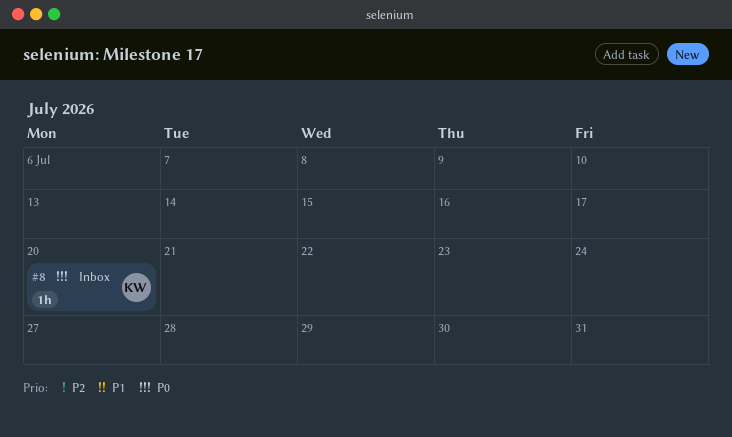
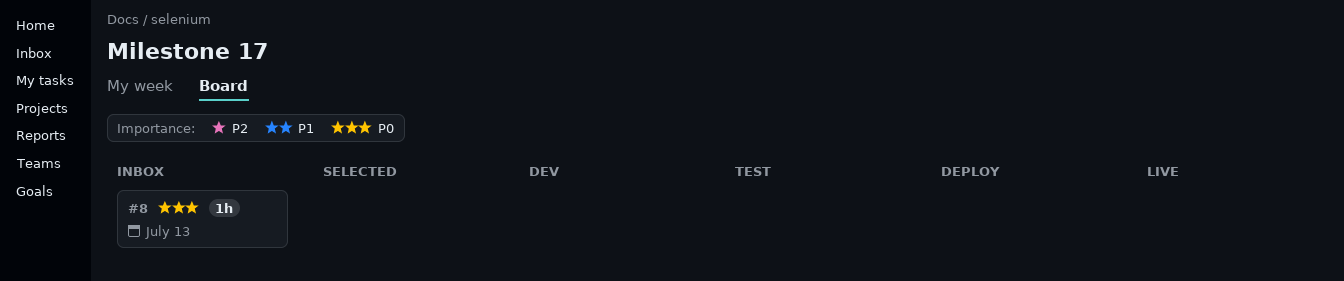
#8, due: Jul 20 -> Jul 13

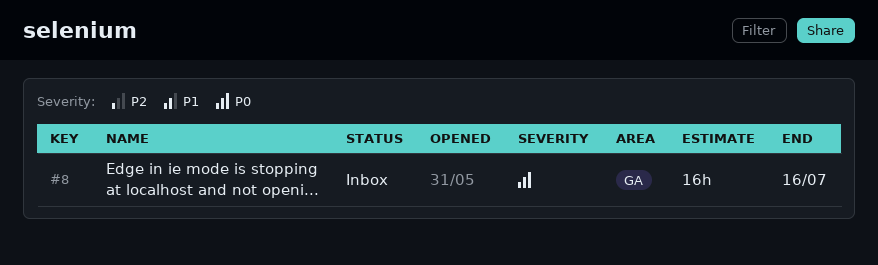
#8, estimate: 1h -> 16h
#8, due: Jul 13 -> Jul 16

